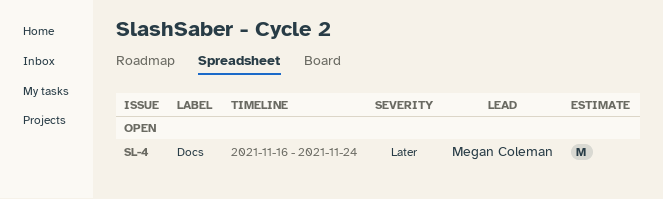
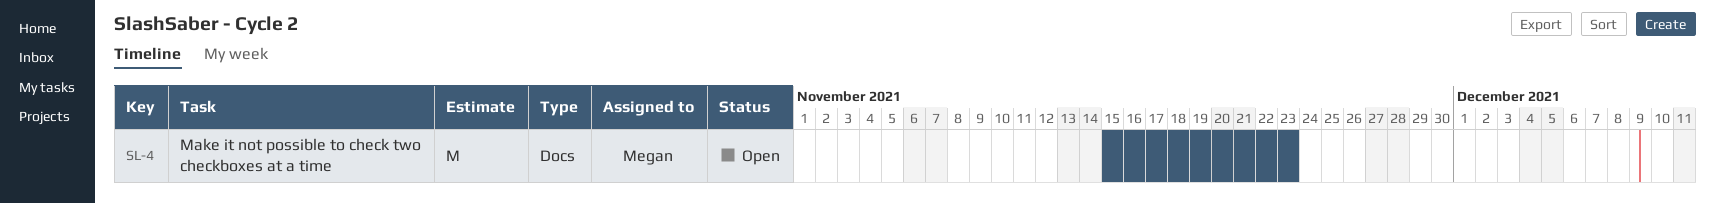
SL-4, start: Nov 16 -> Nov 15
SL-4, due: Nov 24 -> Nov 23

